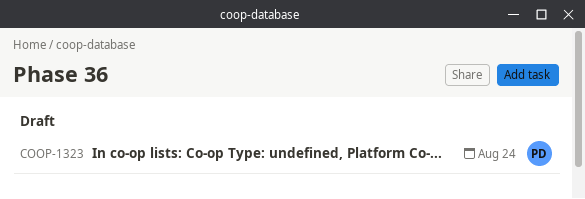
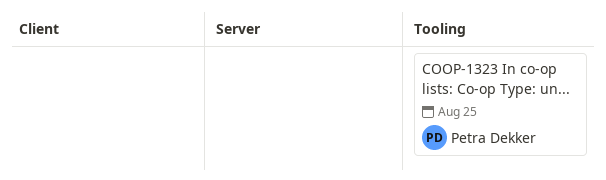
COOP-1323, due: Aug 24 -> Aug 25

